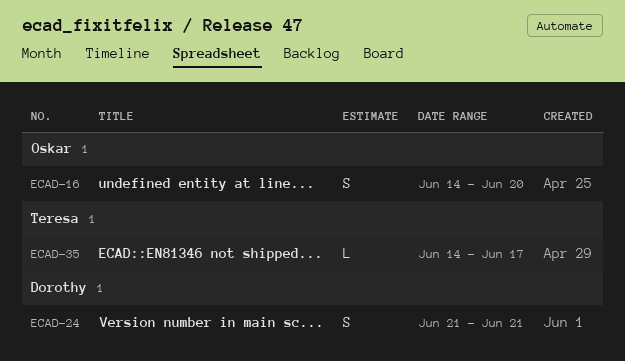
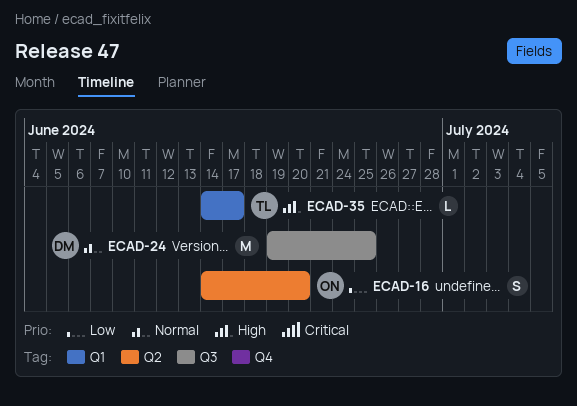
ECAD-24, estimate: S -> M
ECAD-24, start: Jun 21 -> Jun 19
ECAD-24, due: Jun 21 -> Jun 25

